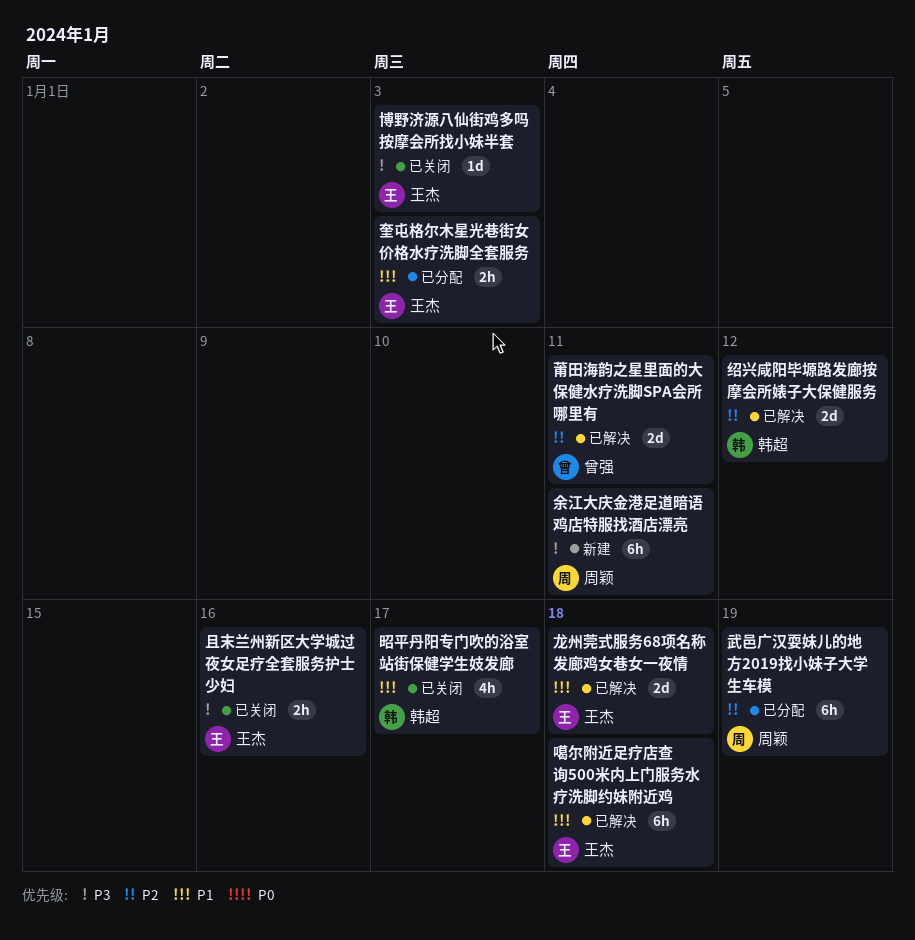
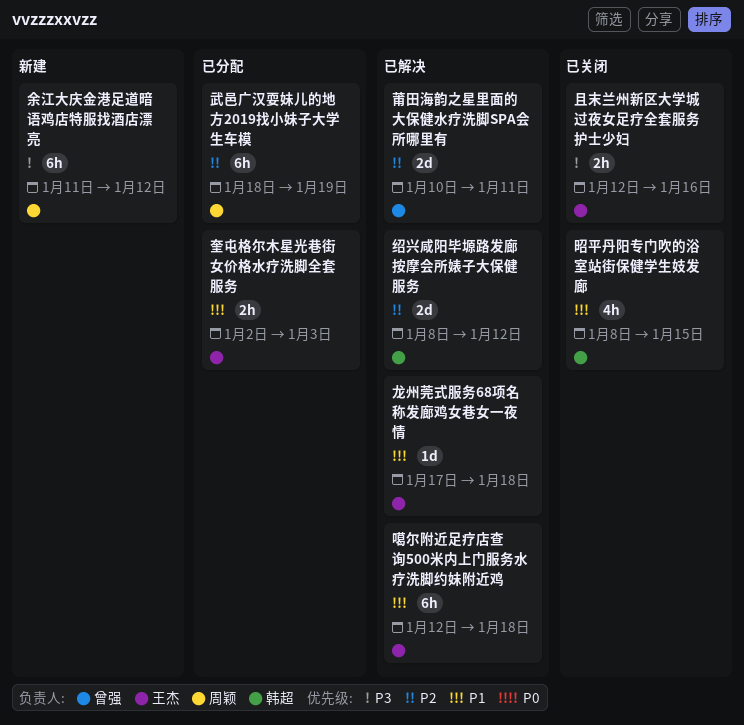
余江大庆金港足道暗语鸡店特服找酒店漂亮, due: Jan 11 -> Jan 12
博野济源八仙街鸡多吗按摩会所找小妹半套: present -> none
昭平丹阳专门吹的浴室站街保健学生妓发廊, due: Jan 17 -> Jan 15
龙州莞式服务68项名称发廊鸡女巷女一夜情, estimate: 2d -> 1d

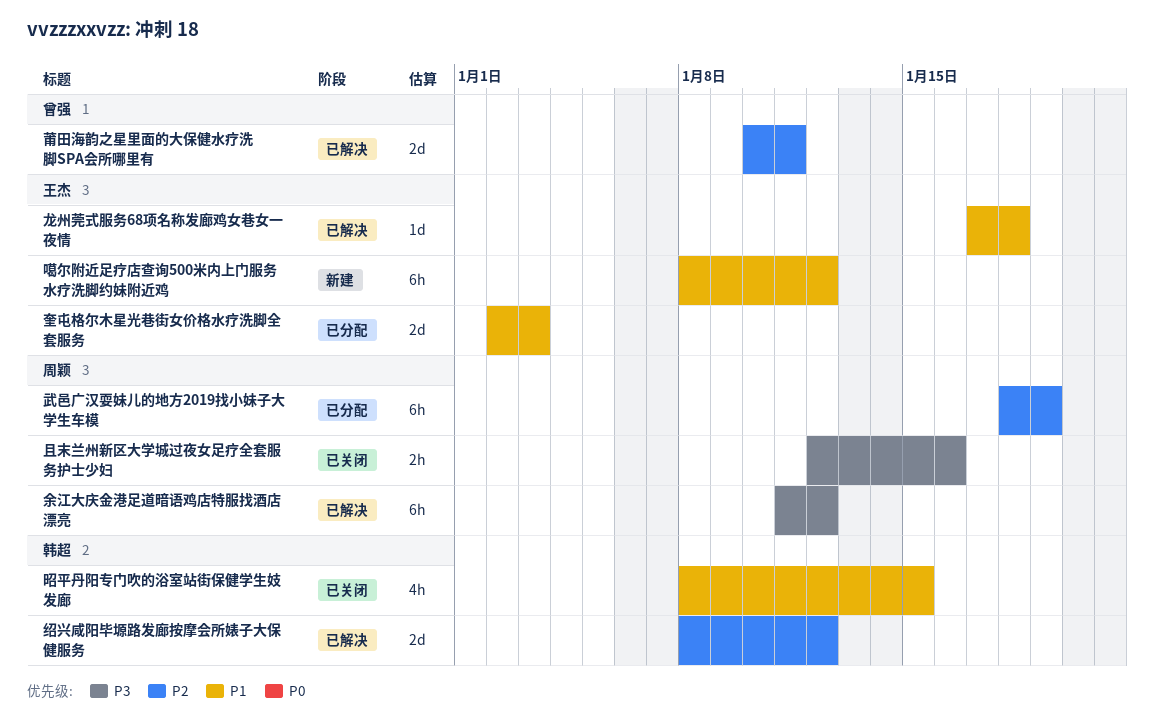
且末兰州新区大学城过夜女足疗全套服务护士少妇, owner: 王杰 -> 周颖
余江大庆金港足道暗语鸡店特服找酒店漂亮, status: 新建 -> 已解决
噶尔附近足疗店查询500米内上门服务水疗洗脚约妹附近鸡, status: 已解决 -> 新建
噶尔附近足疗店查询500米内上门服务水疗洗脚约妹附近鸡, start: Jan 12 -> Jan 8
噶尔附近足疗店查询500米内上门服务水疗洗脚约妹附近鸡, due: Jan 18 -> Jan 12
奎屯格尔木星光巷街女价格水疗洗脚全套服务, estimate: 2h -> 2d

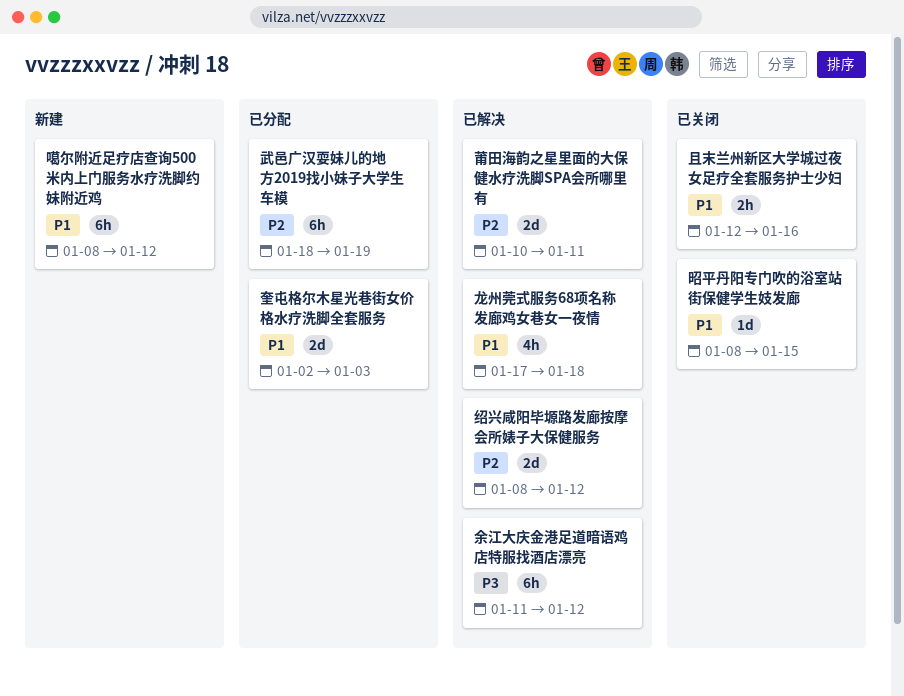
且末兰州新区大学城过夜女足疗全套服务护士少妇, priority: P3 -> P1
昭平丹阳专门吹的浴室站街保健学生妓发廊, estimate: 4h -> 1d
龙州莞式服务68项名称发廊鸡女巷女一夜情, estimate: 1d -> 4h

